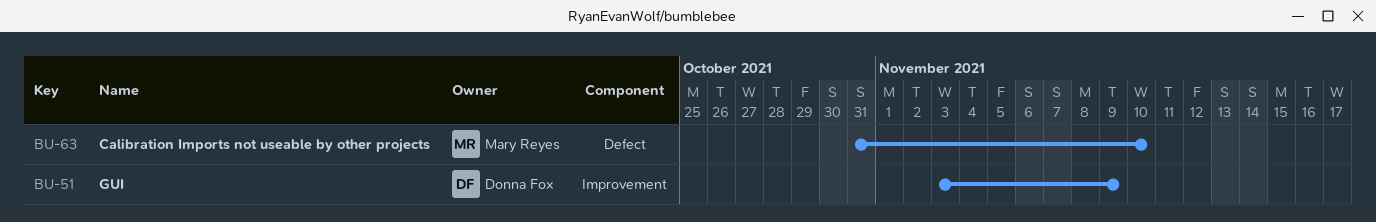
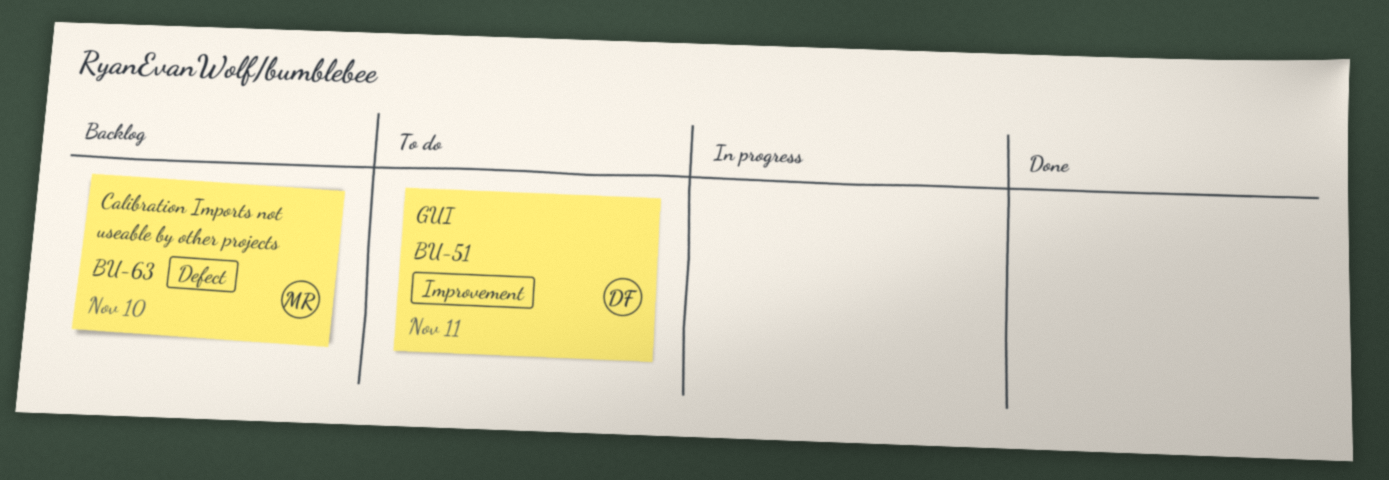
BU-51, due: Nov 9 -> Nov 11

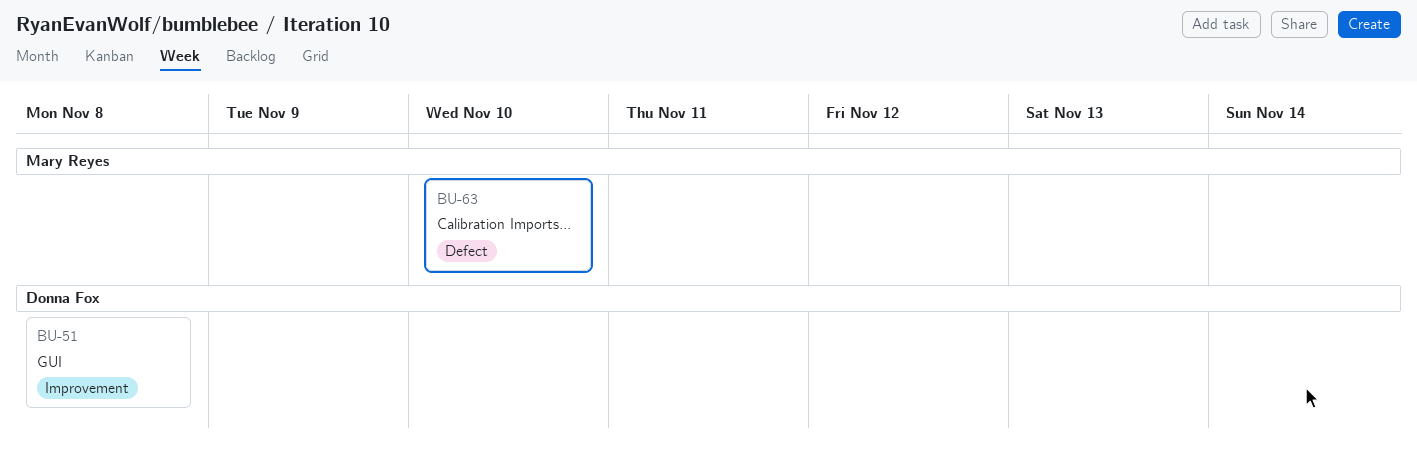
BU-51, due: Nov 11 -> Nov 8

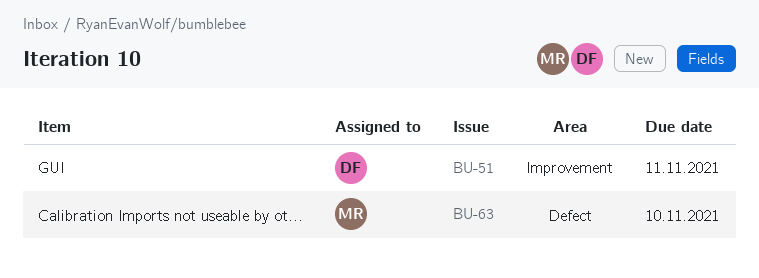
BU-51, due: Nov 8 -> Nov 11

